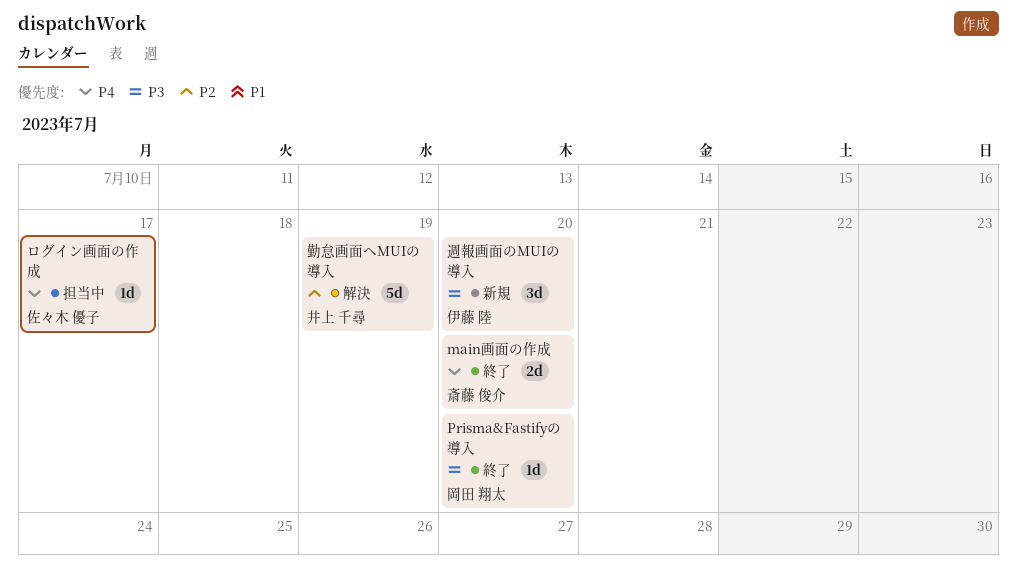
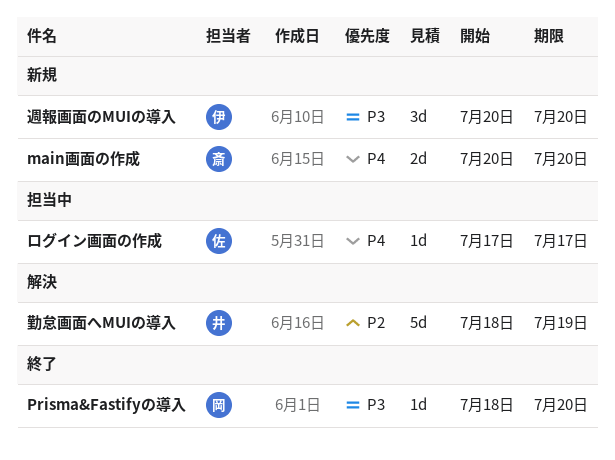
main画面の作成, status: 終了 -> 新規

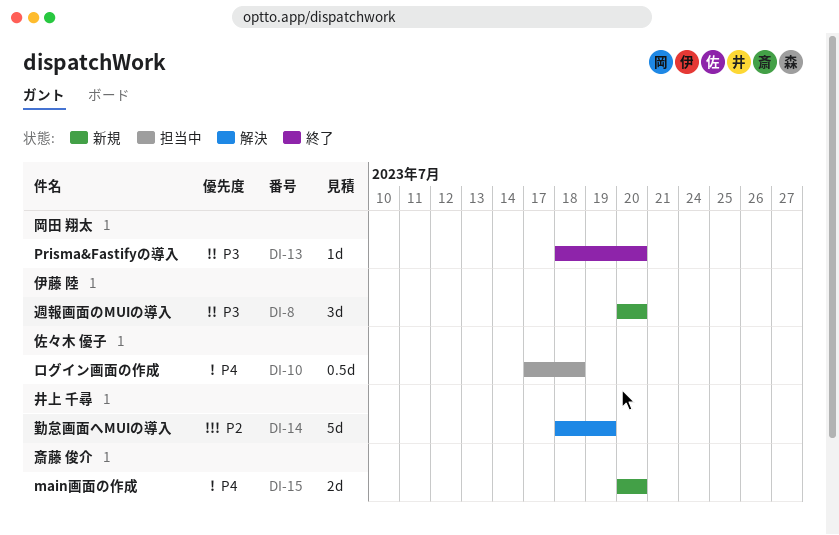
ログイン画面の作成, estimate: 1d -> 0.5d
ログイン画面の作成, due: Jul 17 -> Jul 18

